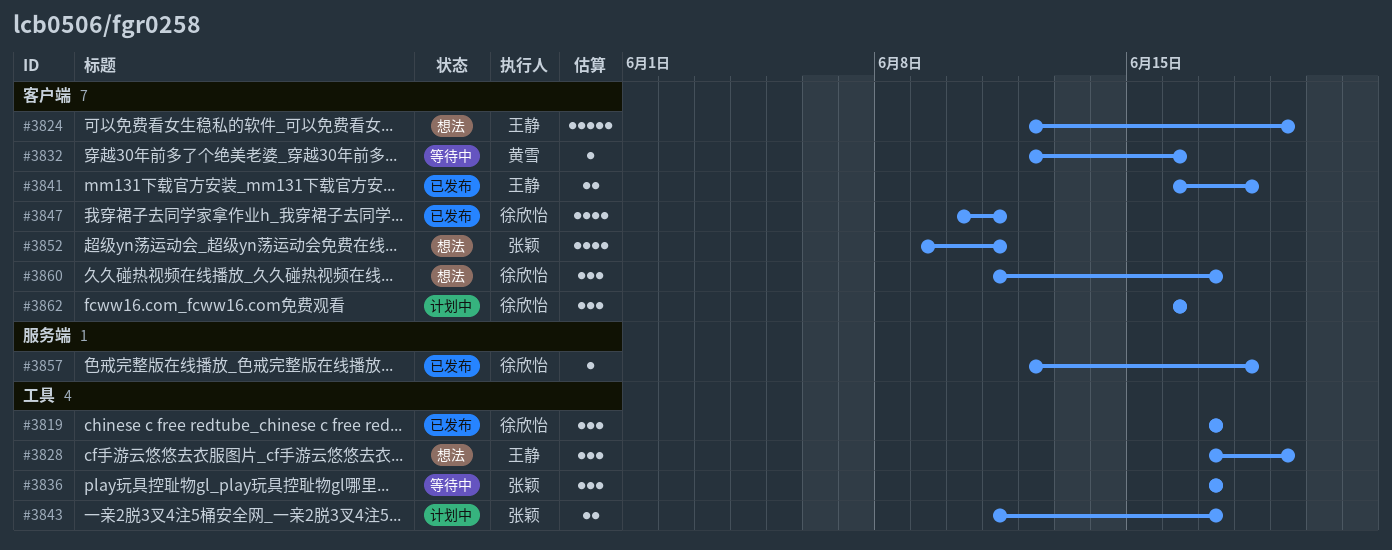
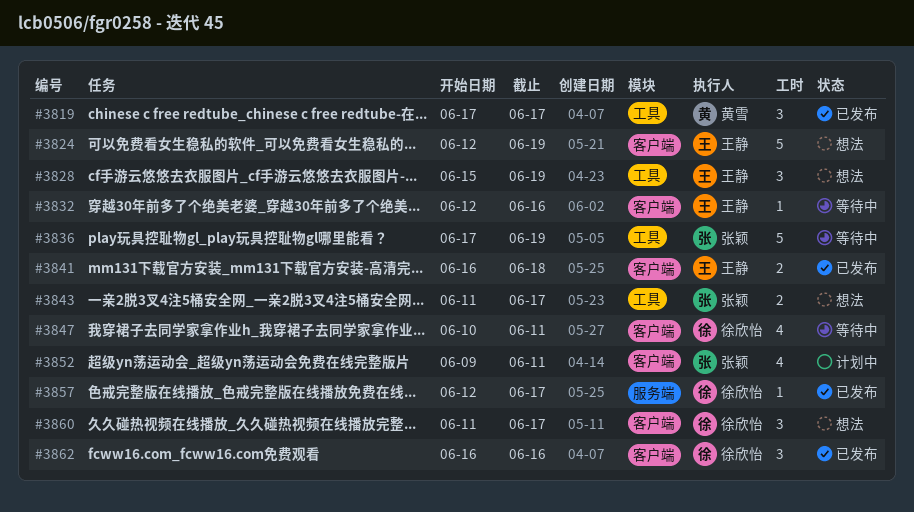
#3819, owner: 徐欣怡 -> 黄雪
#3828, start: Jun 17 -> Jun 15
#3832, owner: 黄雪 -> 王静
#3836, estimate: 3 -> 5
#3836, due: Jun 17 -> Jun 19
#3843, status: 计划中 -> 想法
#3847, status: 已发布 -> 等待中
#3852, status: 想法 -> 计划中
#3857, due: Jun 18 -> Jun 17
#3862, status: 计划中 -> 已发布

